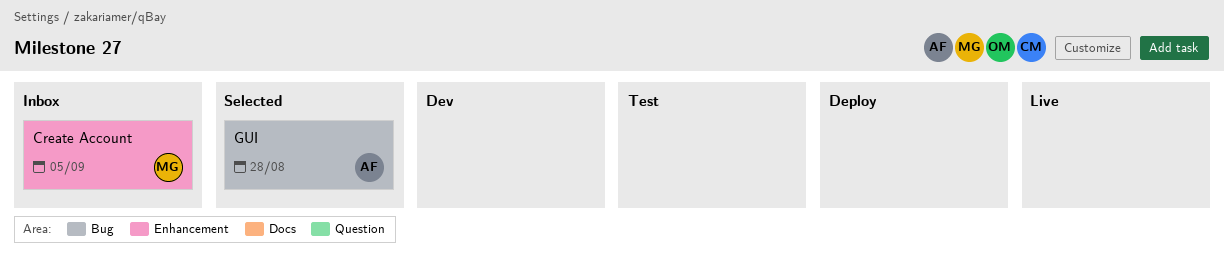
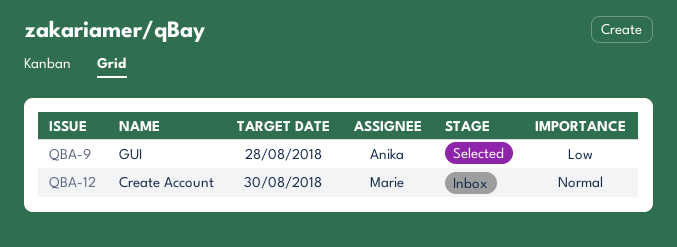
Create Account, due: Sep 5 -> Aug 30

